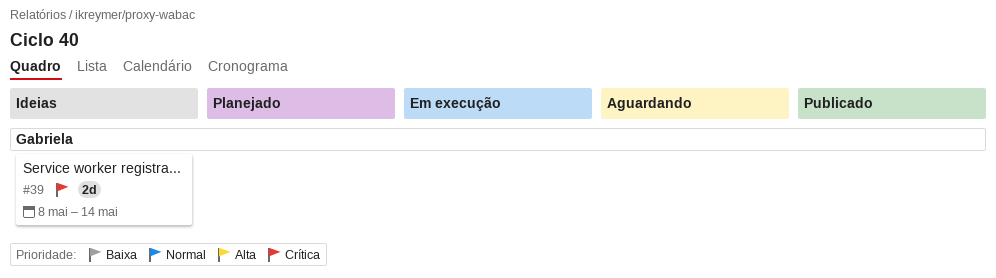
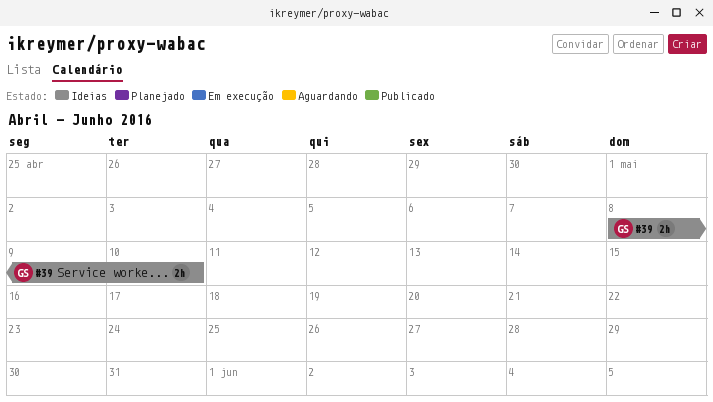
#39, estimate: 2d -> 2h
#39, due: May 14 -> May 10

